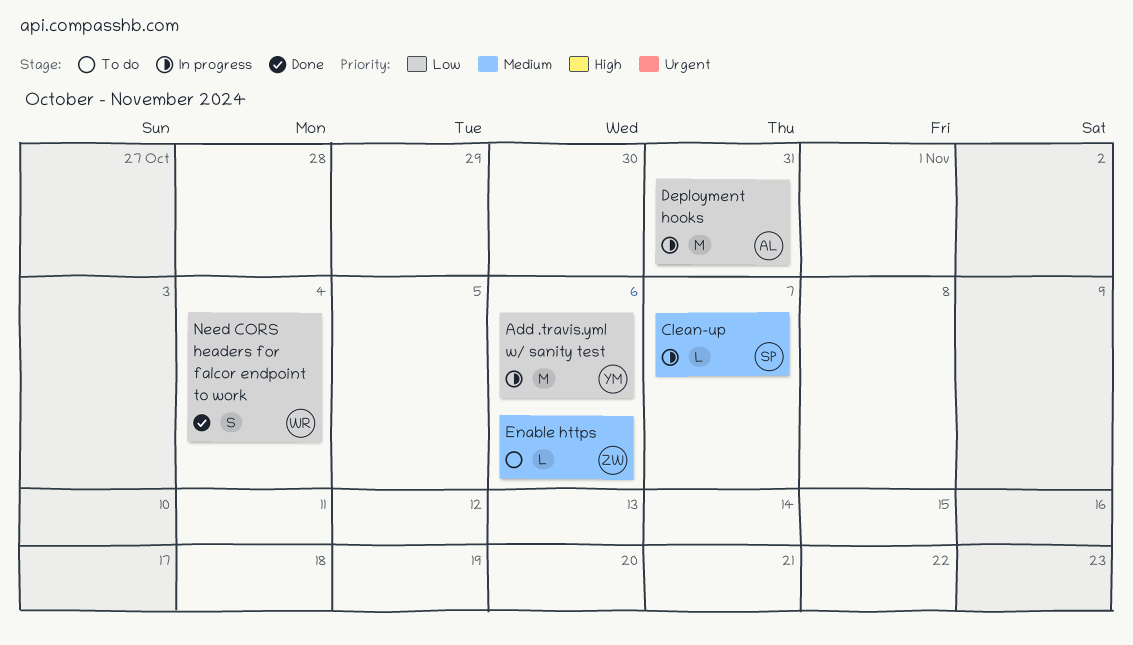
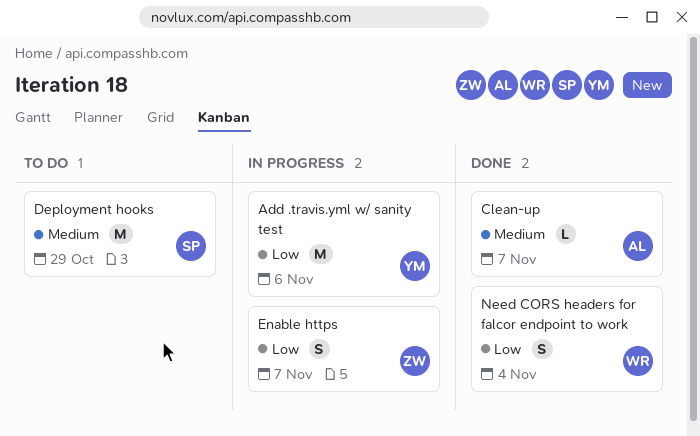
Clean-up, status: In progress -> Done
Clean-up, owner: SP -> AL
Deployment hooks, status: In progress -> To do
Deployment hooks, owner: AL -> SP
Deployment hooks, priority: Low -> Medium
Deployment hooks, due: Oct 31 -> Oct 29
Enable https, status: To do -> In progress
Enable https, priority: Medium -> Low
Enable https, estimate: L -> S
Enable https, due: Nov 6 -> Nov 7

